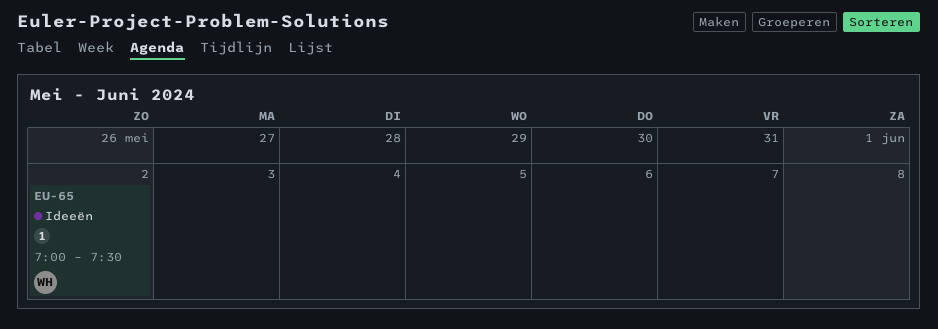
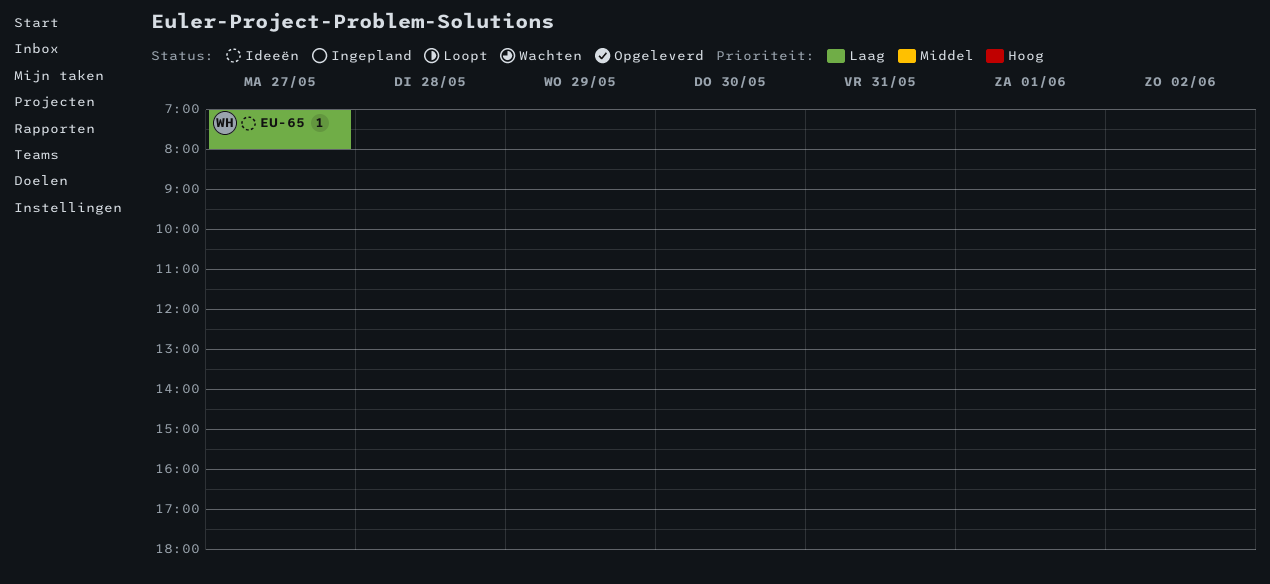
EU-65, day: Jun 2 -> May 27
EU-65, ends: 07:30 -> 08:00

